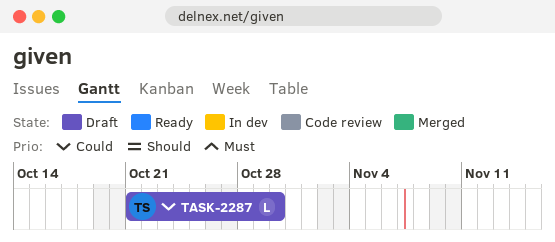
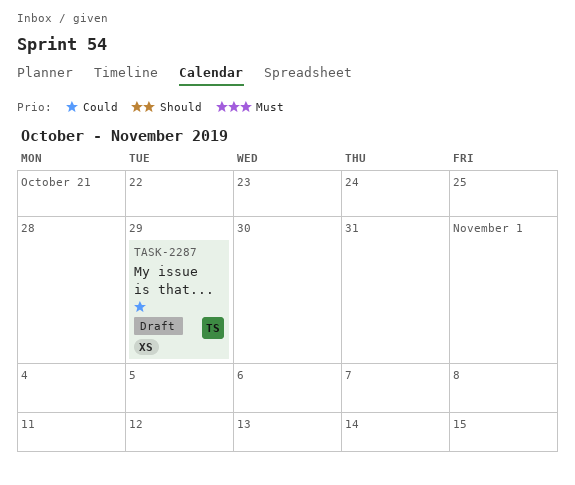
TASK-2287, estimate: L -> XS
TASK-2287, due: Oct 30 -> Oct 29

